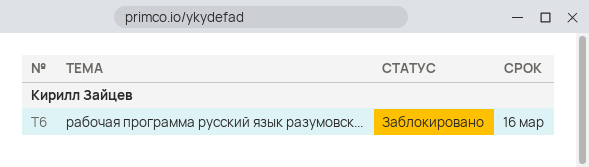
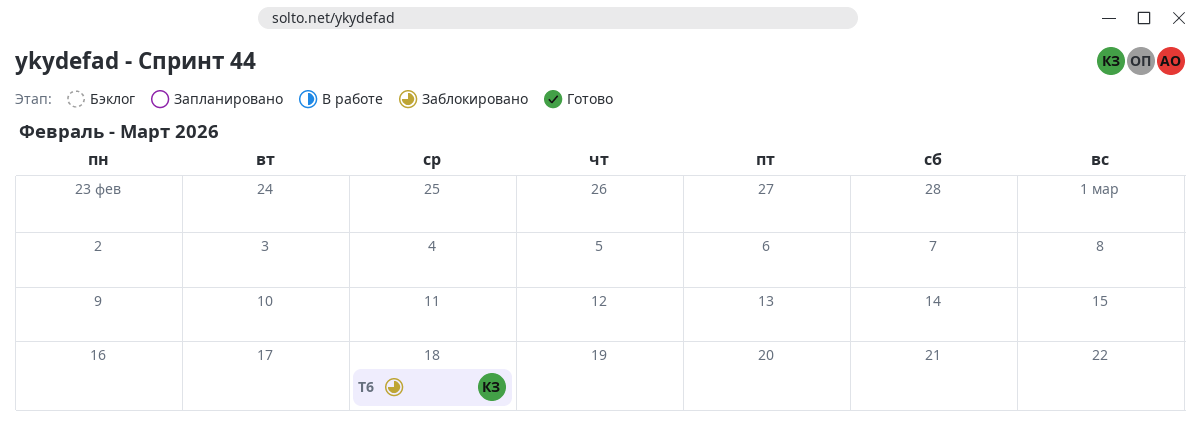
T6, due: Mar 16 -> Mar 18

